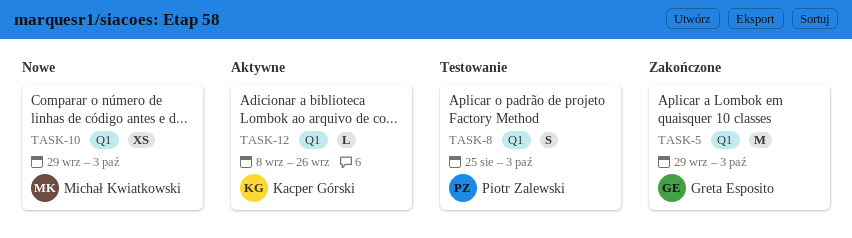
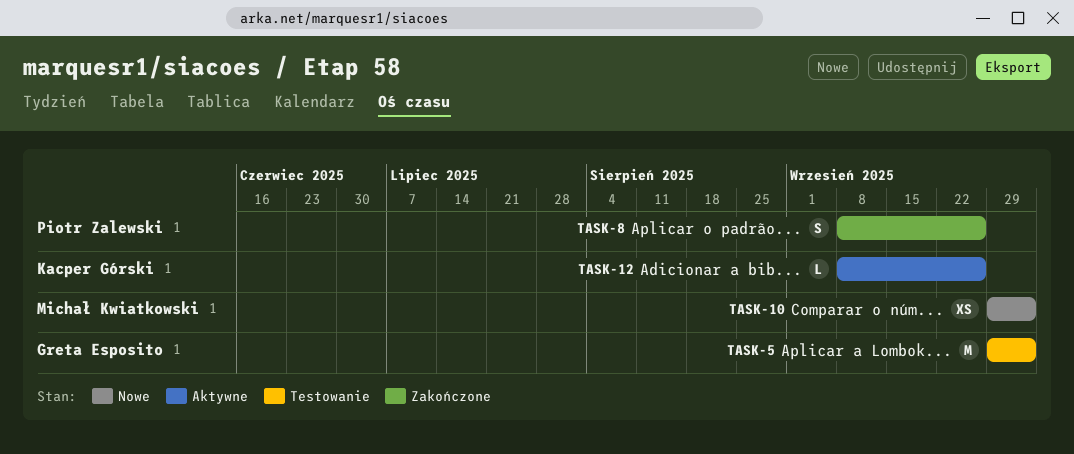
TASK-5, status: Zakończone -> Testowanie
TASK-8, status: Testowanie -> Zakończone
TASK-8, start: Aug 25 -> Sep 8
TASK-8, due: Oct 3 -> Sep 26

